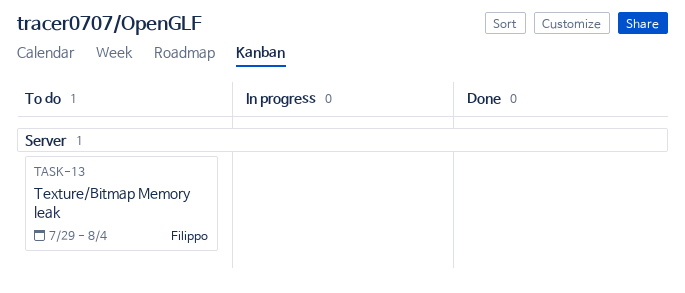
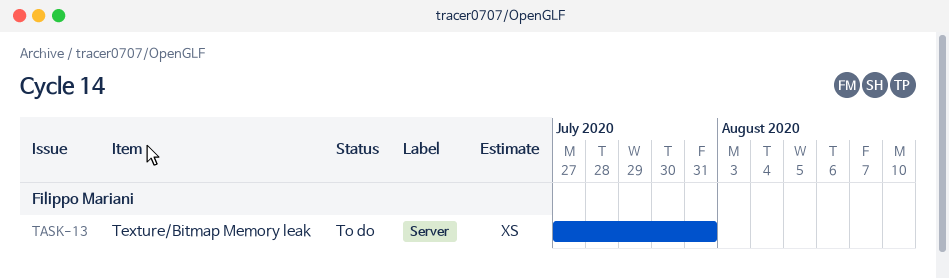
TASK-13, start: Jul 29 -> Jul 27
TASK-13, due: Aug 4 -> Jul 31

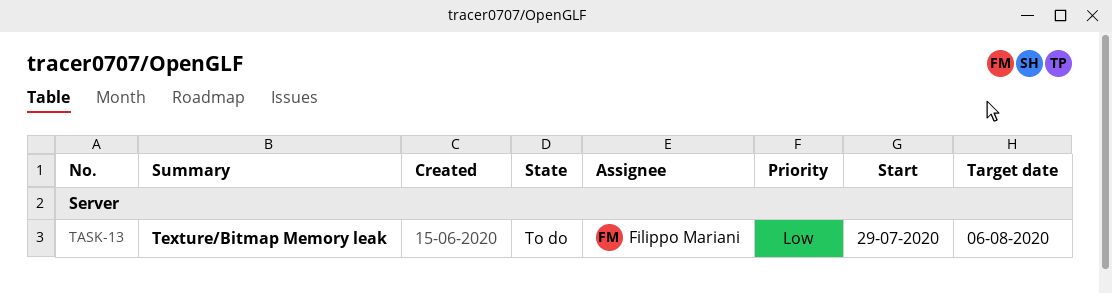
TASK-13, start: Jul 27 -> Jul 29
TASK-13, due: Jul 31 -> Aug 6

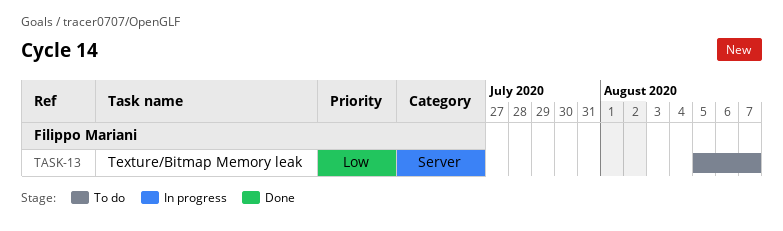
TASK-13, start: Jul 29 -> Aug 5
TASK-13, due: Aug 6 -> Aug 7

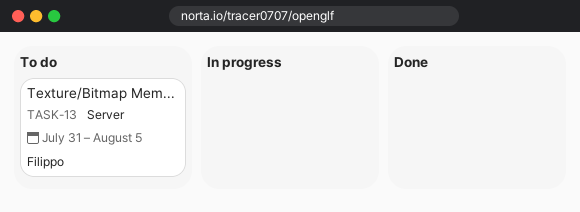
TASK-13, start: Aug 5 -> Jul 31
TASK-13, due: Aug 7 -> Aug 5

